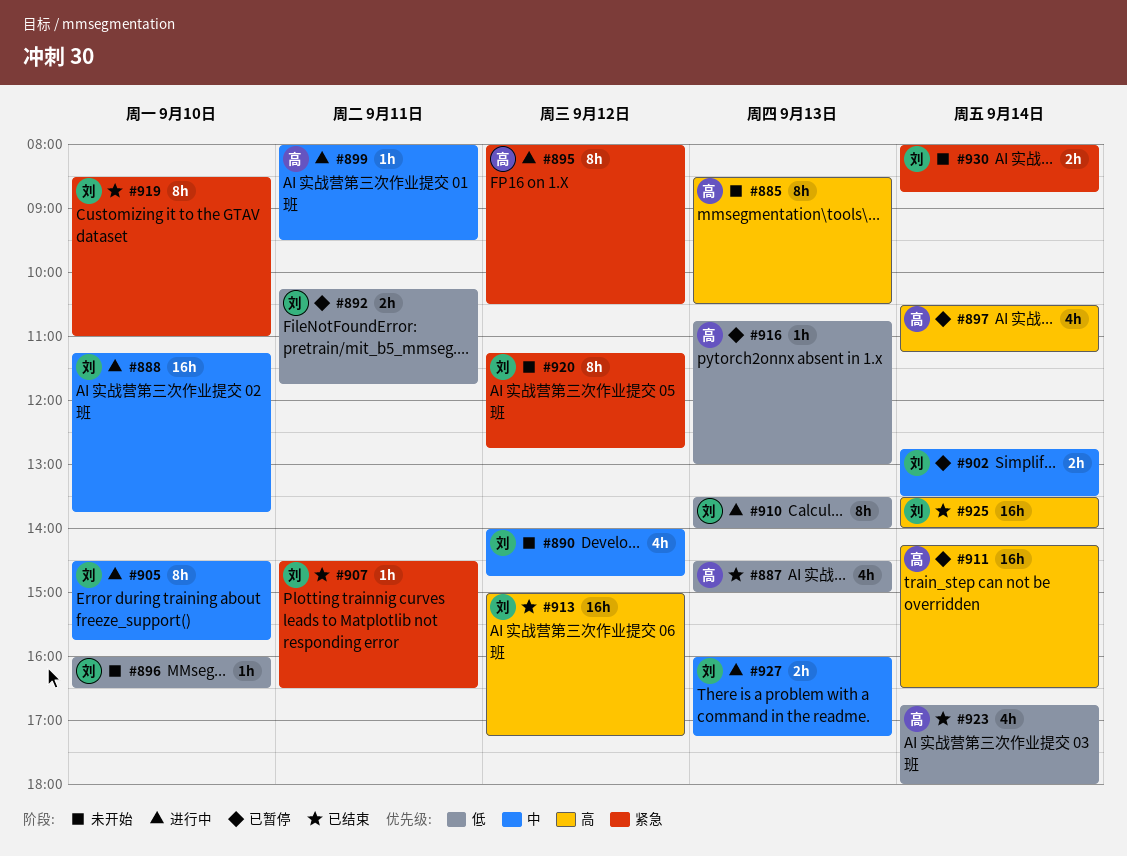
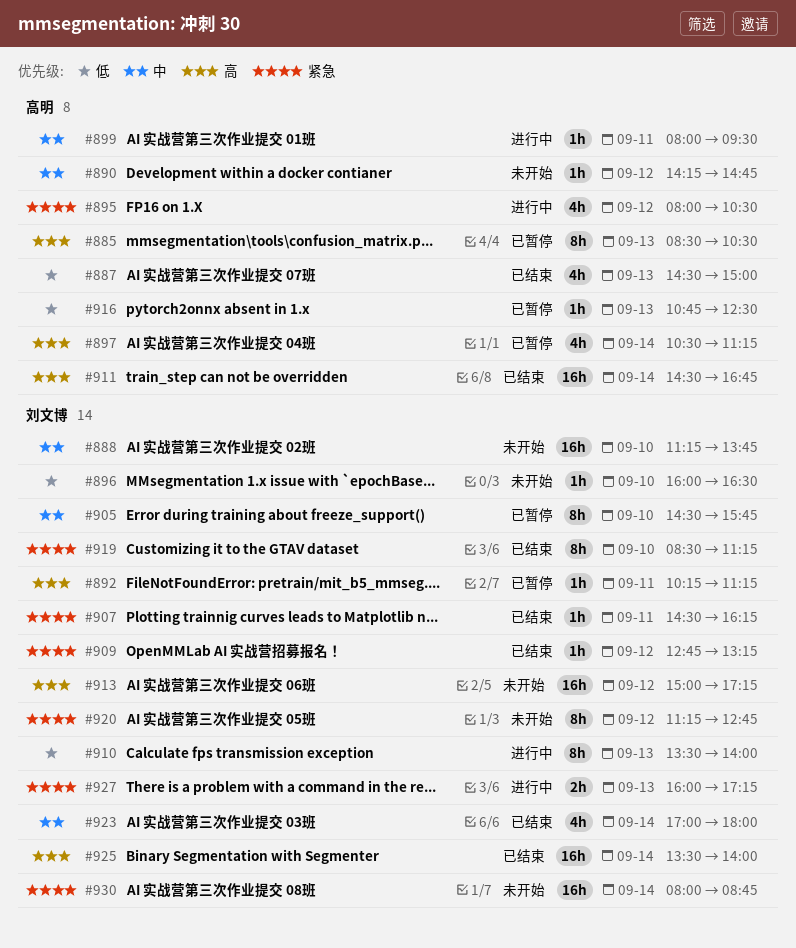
#885, status: 未开始 -> 已暂停
#888, status: 进行中 -> 未开始
#890, owner: 刘文博 -> 高明
#890, estimate: 4h -> 1h
#890, begins: 14:00 -> 14:15
#892, priority: 低 -> 高
#892, estimate: 2h -> 1h
#892, ends: 11:45 -> 11:15
#895, estimate: 8h -> 4h
#902: present -> none
#905, status: 进行中 -> 已暂停
#907, ends: 16:30 -> 16:15
#909: none -> present
#911, status: 已暂停 -> 已结束
#911, begins: 14:15 -> 14:30
#911, ends: 16:30 -> 16:45
#913, status: 已结束 -> 未开始
#916, ends: 13:00 -> 12:30
#919, ends: 11:00 -> 11:15
#923, owner: 高明 -> 刘文博
#923, priority: 低 -> 中
#923, begins: 16:45 -> 17:00
#927, priority: 中 -> 紧急
#930, estimate: 2h -> 16h

